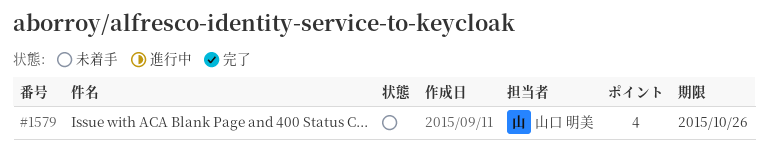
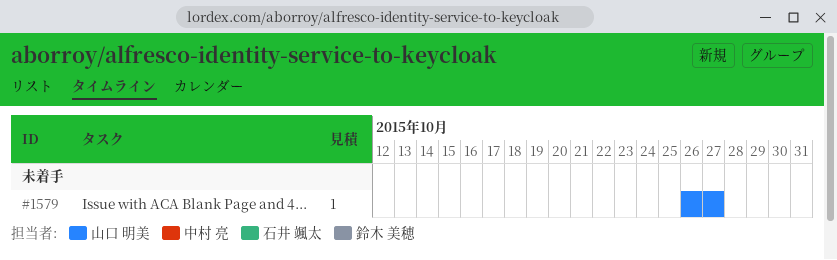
#1579, estimate: 4 -> 1
#1579, due: Oct 26 -> Oct 27

